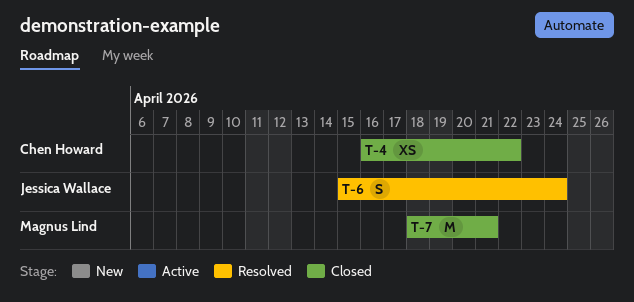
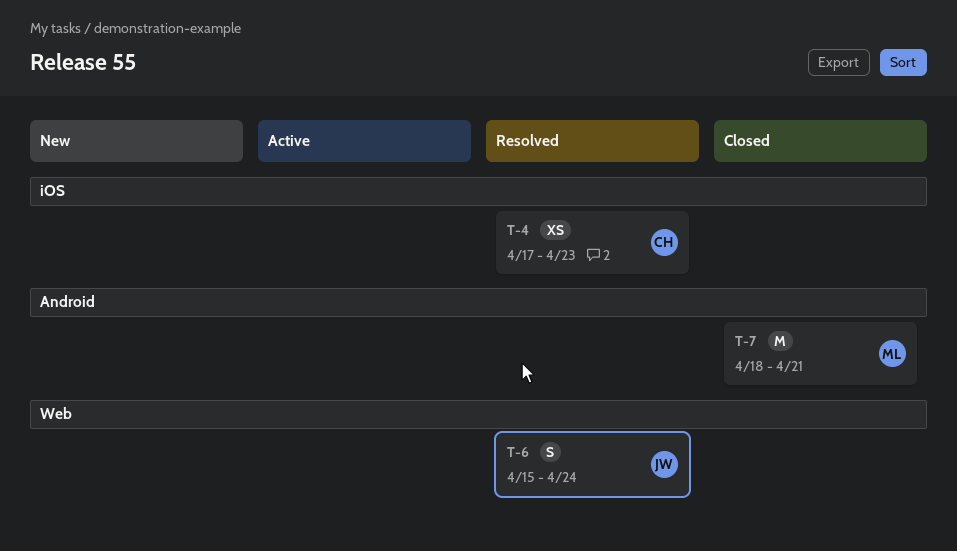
T-4, status: Closed -> Resolved
T-4, start: Apr 16 -> Apr 17
T-4, due: Apr 22 -> Apr 23

